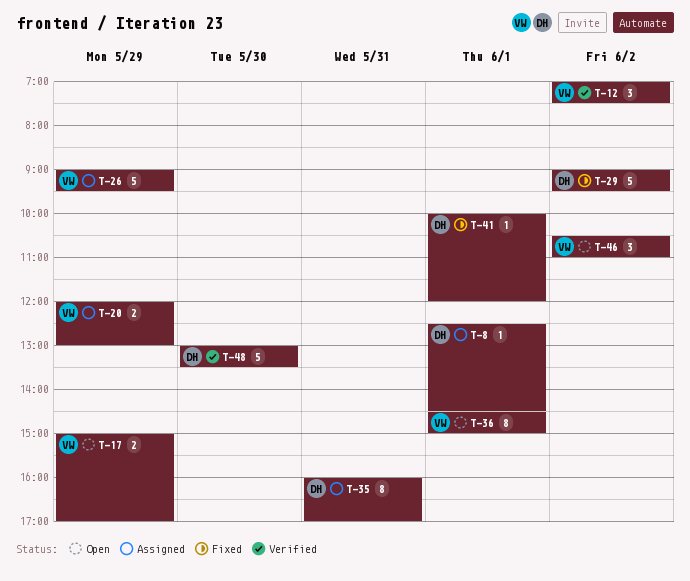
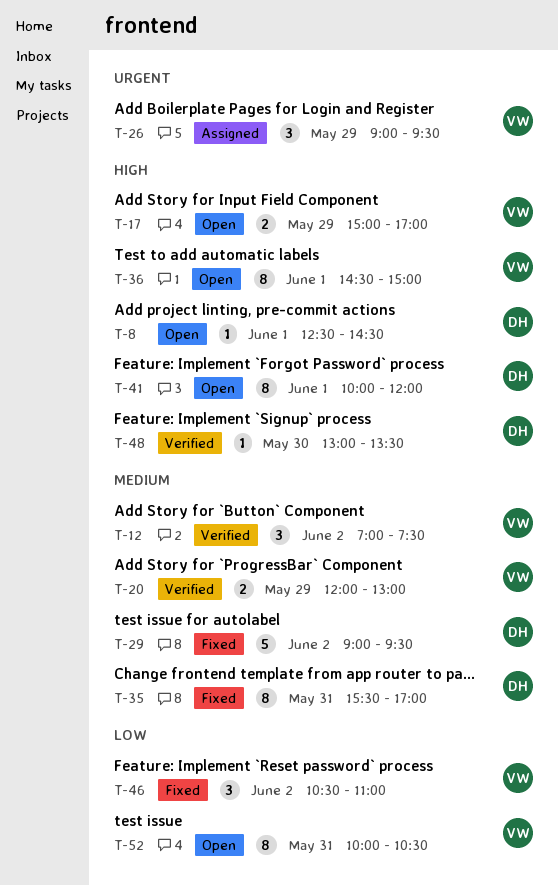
T-8, status: Assigned -> Open
T-20, status: Assigned -> Verified
T-26, estimate: 5 -> 3
T-35, status: Assigned -> Fixed
T-35, begins: 16:00 -> 15:30
T-41, status: Fixed -> Open
T-41, estimate: 1 -> 8
T-46, status: Open -> Fixed
T-48, estimate: 5 -> 1
T-52: none -> present

